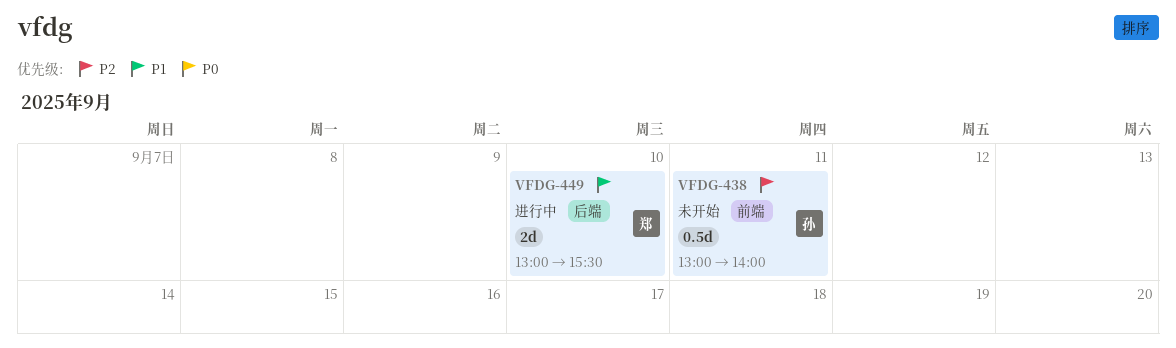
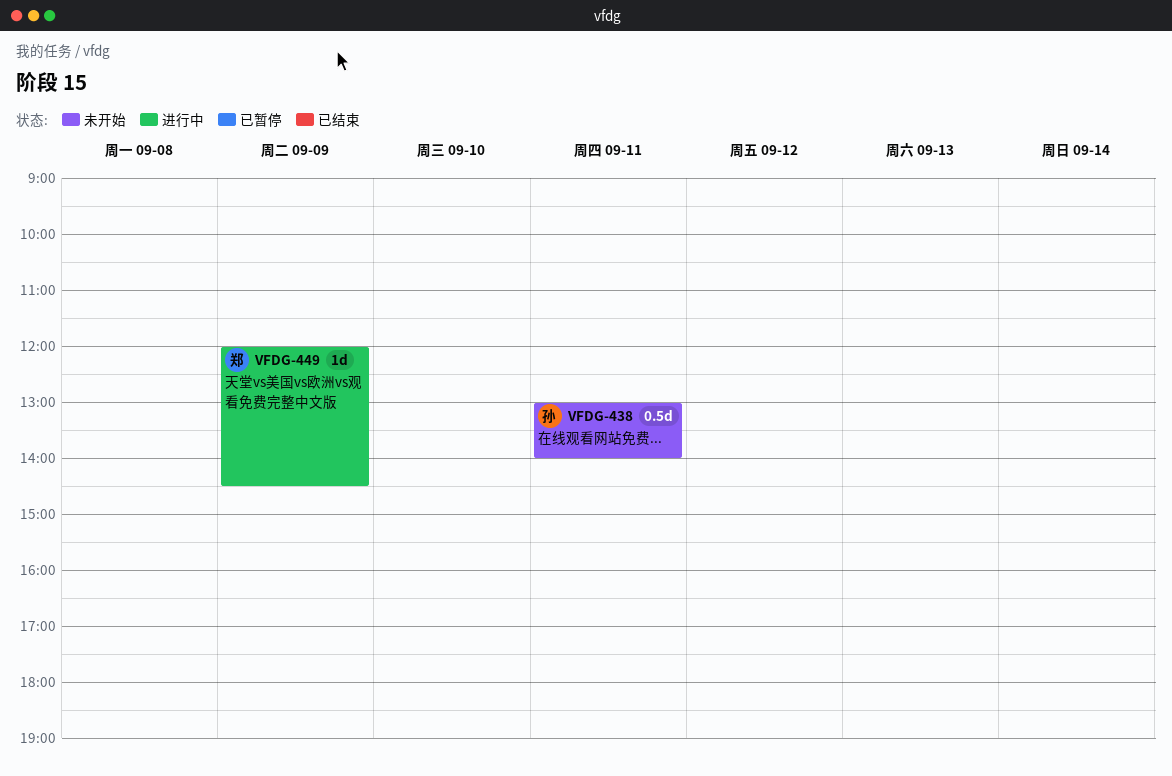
VFDG-449, estimate: 2d -> 1d
VFDG-449, day: Sep 10 -> Sep 9
VFDG-449, begins: 13:00 -> 12:00
VFDG-449, ends: 15:30 -> 14:30

